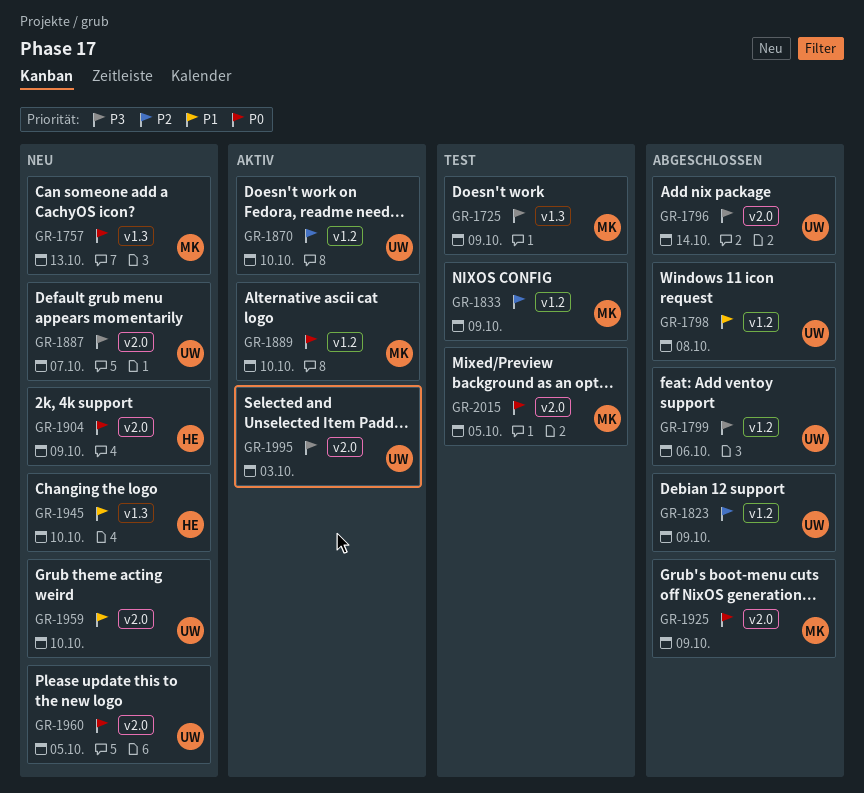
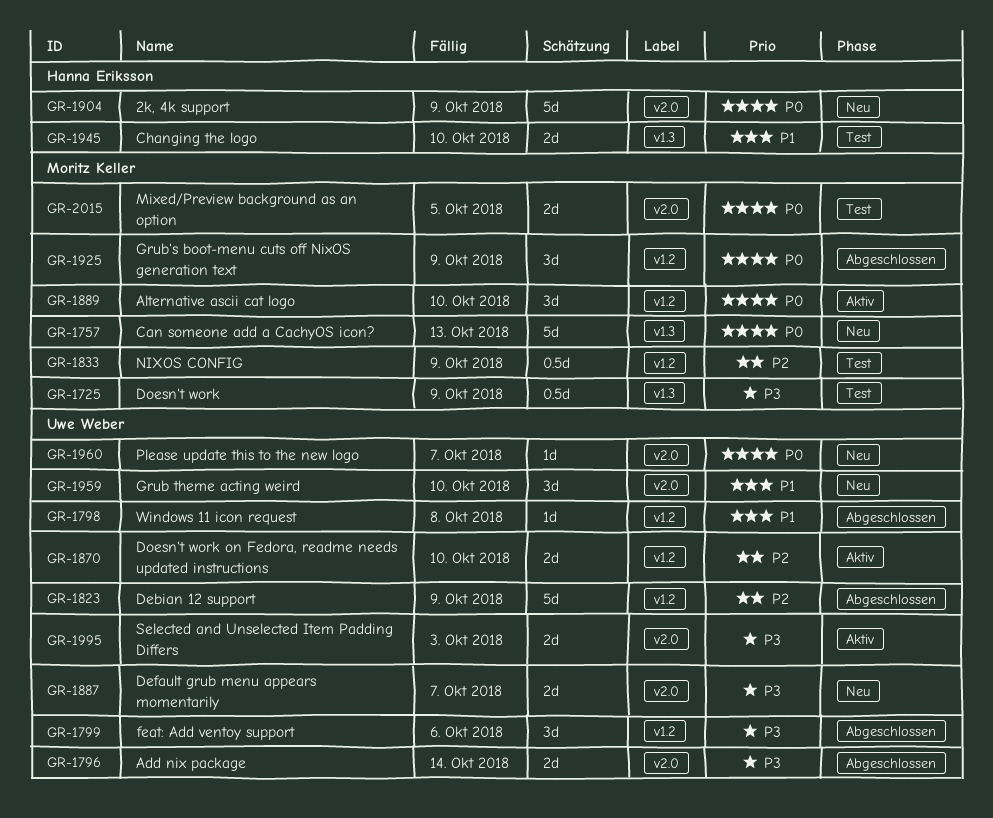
GR-1925, label: v2.0 -> v1.2
GR-1945, status: Neu -> Test
GR-1960, due: Oct 5 -> Oct 7

